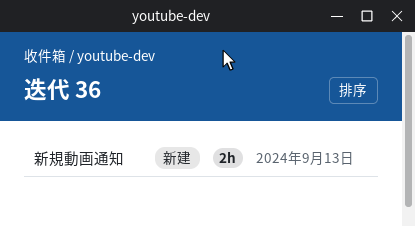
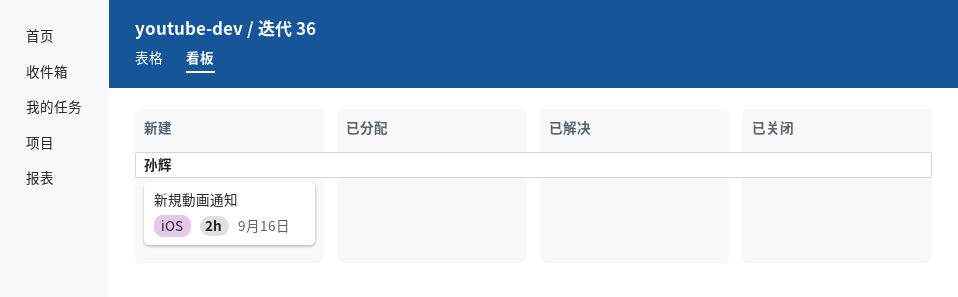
新規動画通知, due: Sep 13 -> Sep 16

